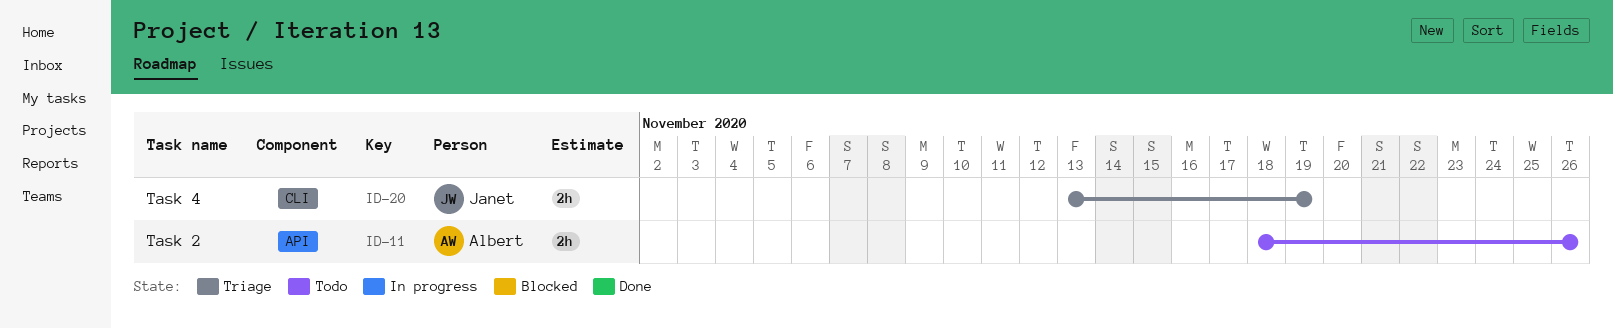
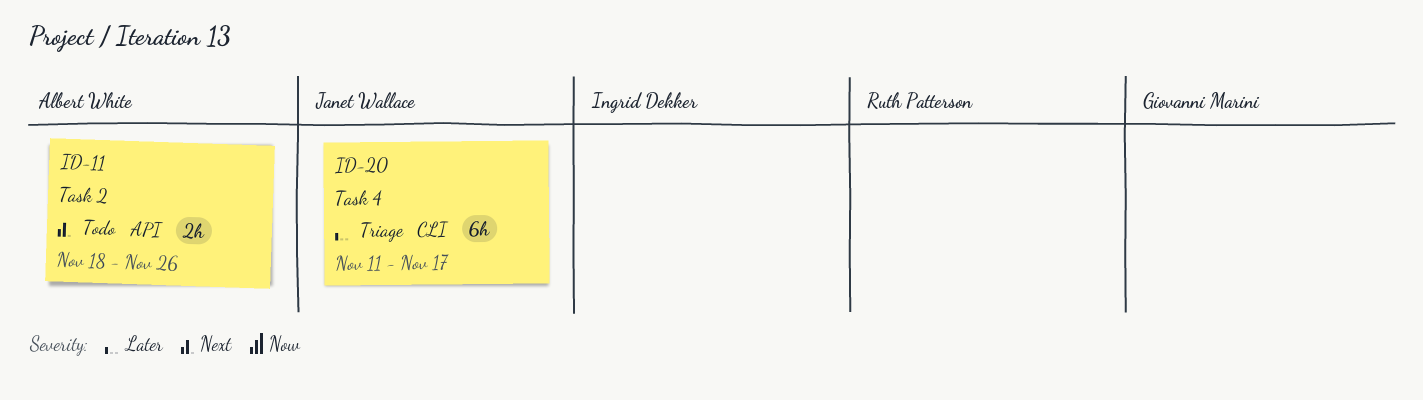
ID-20, estimate: 2h -> 6h
ID-20, start: Nov 13 -> Nov 11
ID-20, due: Nov 19 -> Nov 17

